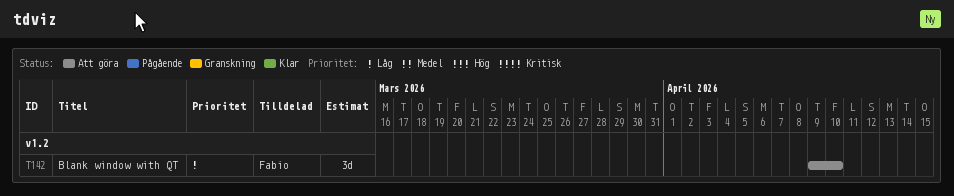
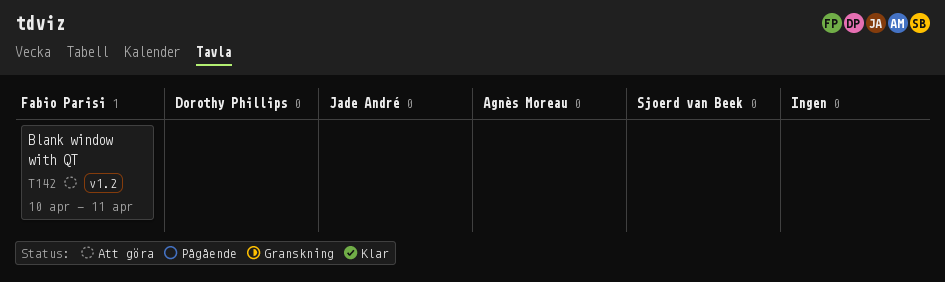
T142, start: Apr 9 -> Apr 10
T142, due: Apr 10 -> Apr 11

